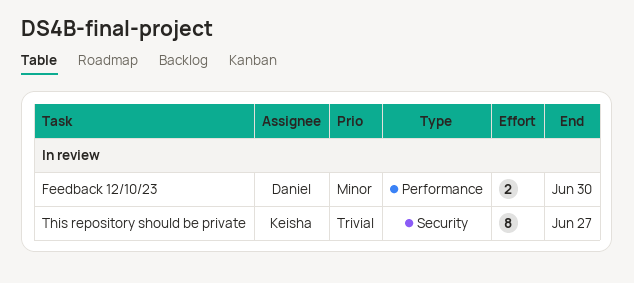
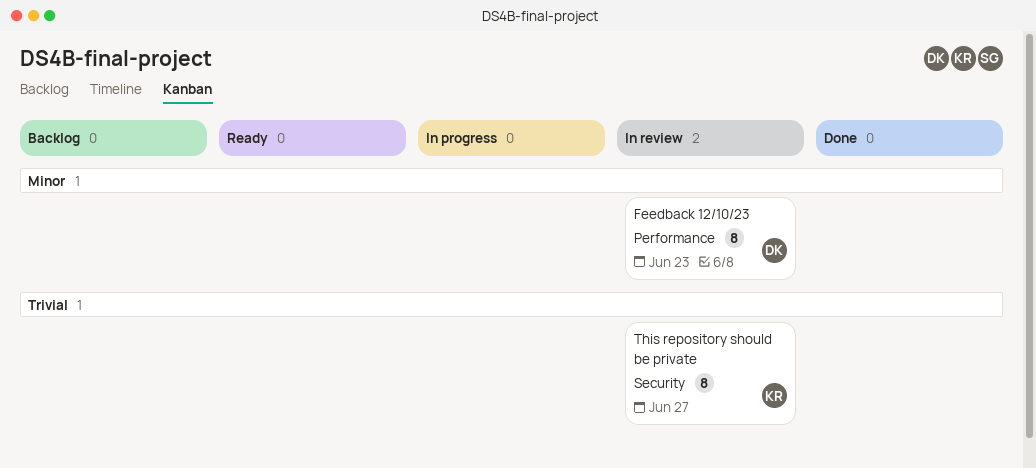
Feedback 12/10/23, estimate: 2 -> 8
Feedback 12/10/23, due: Jun 30 -> Jun 23

